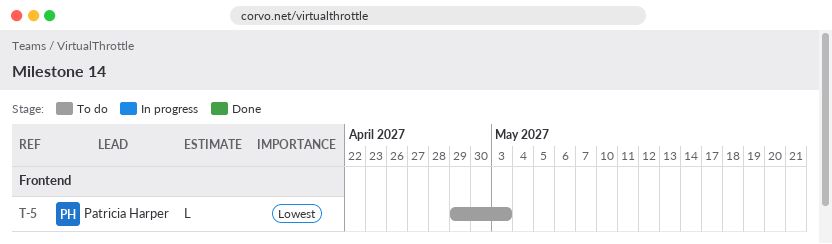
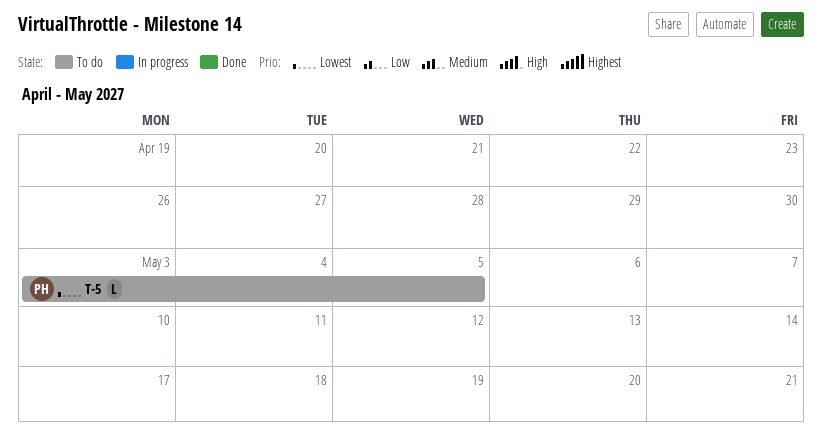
T-5, start: Apr 29 -> May 3
T-5, due: May 3 -> May 5

